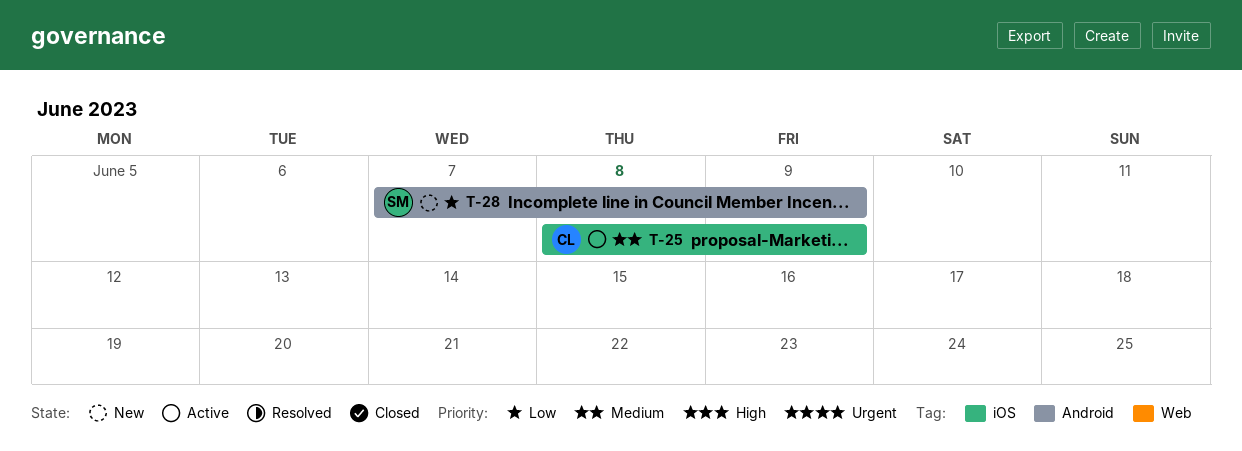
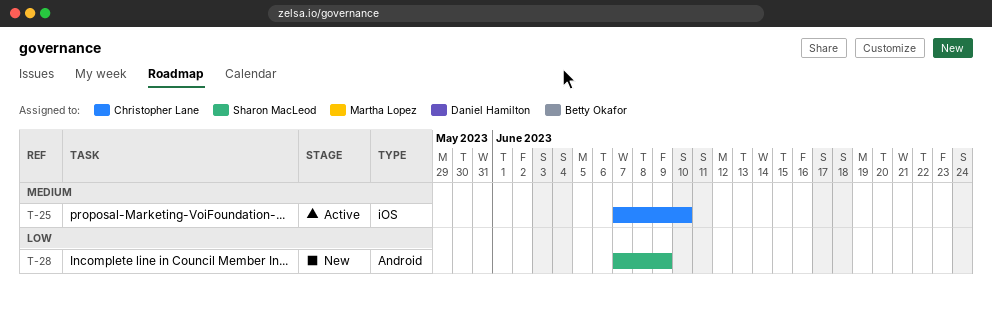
T-25, start: Jun 8 -> Jun 7
T-25, due: Jun 9 -> Jun 10

